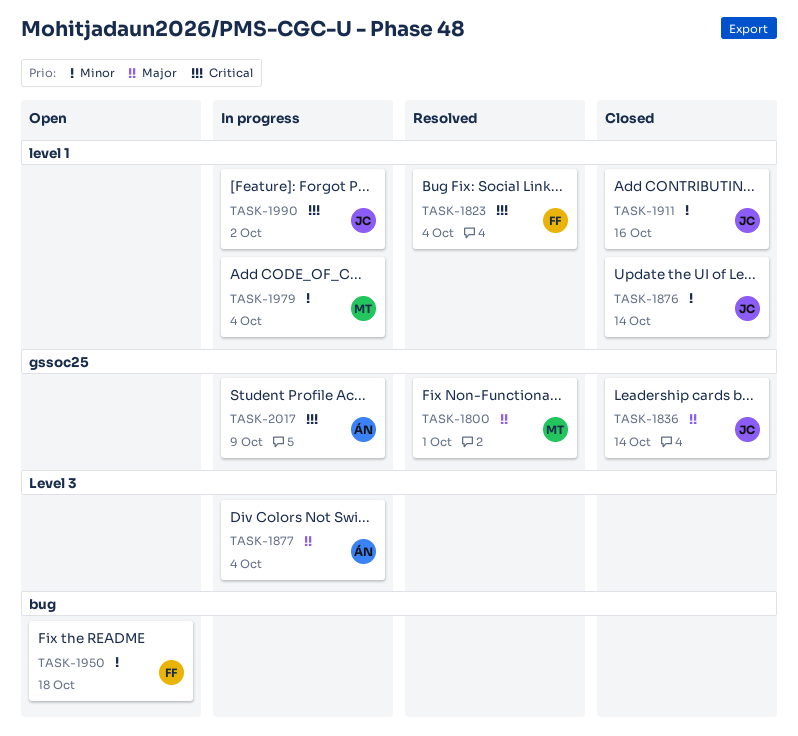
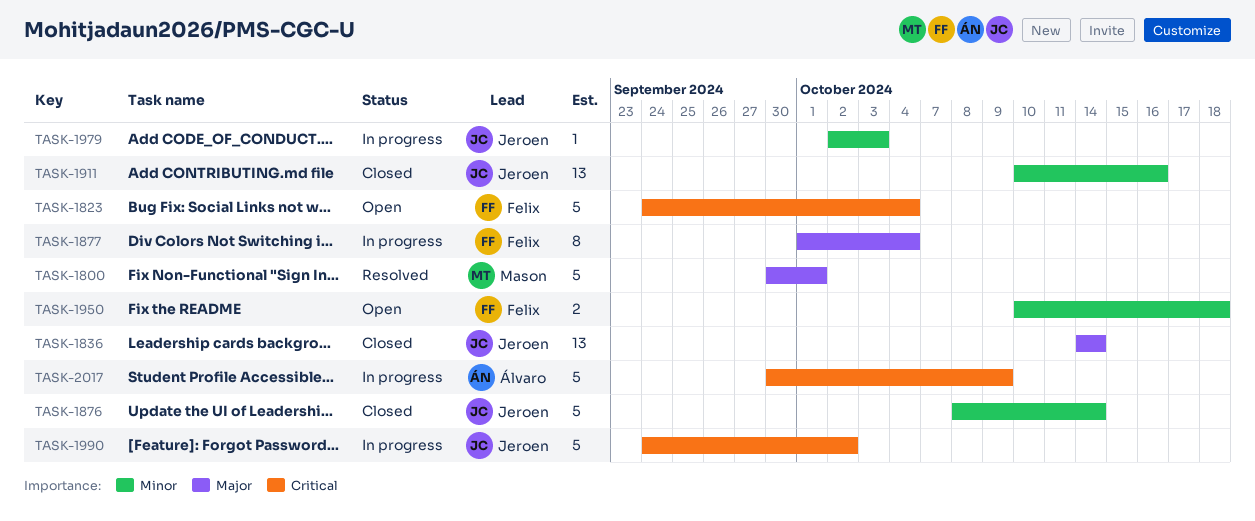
TASK-1823, status: Resolved -> Open
TASK-1877, owner: Álvaro -> Felix
TASK-1979, owner: Mason -> Jeroen
TASK-1979, due: Oct 4 -> Oct 3

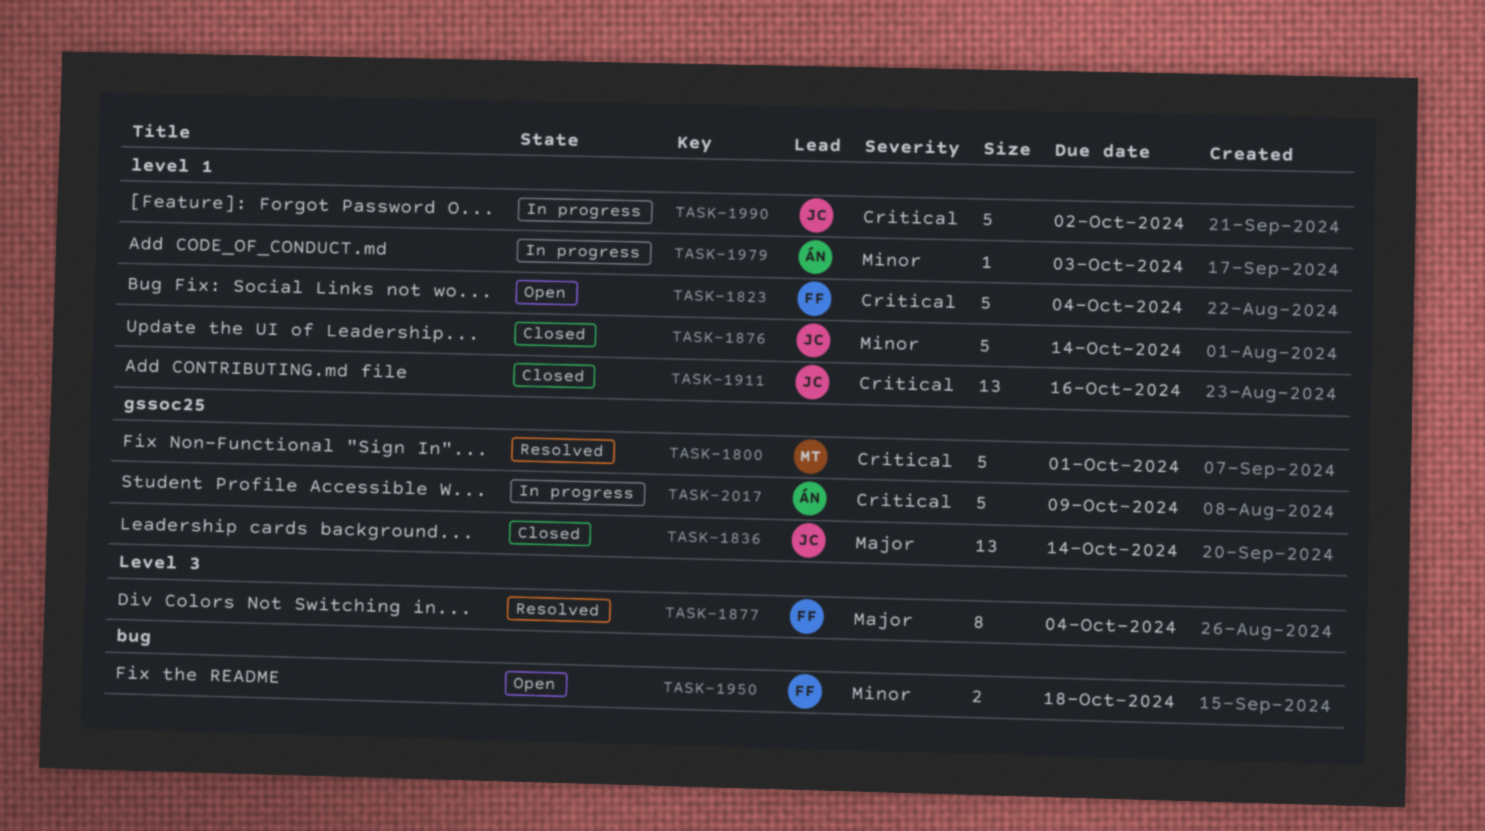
TASK-1800, priority: Major -> Critical
TASK-1877, status: In progress -> Resolved
TASK-1911, priority: Minor -> Critical
TASK-1979, owner: Jeroen -> Álvaro

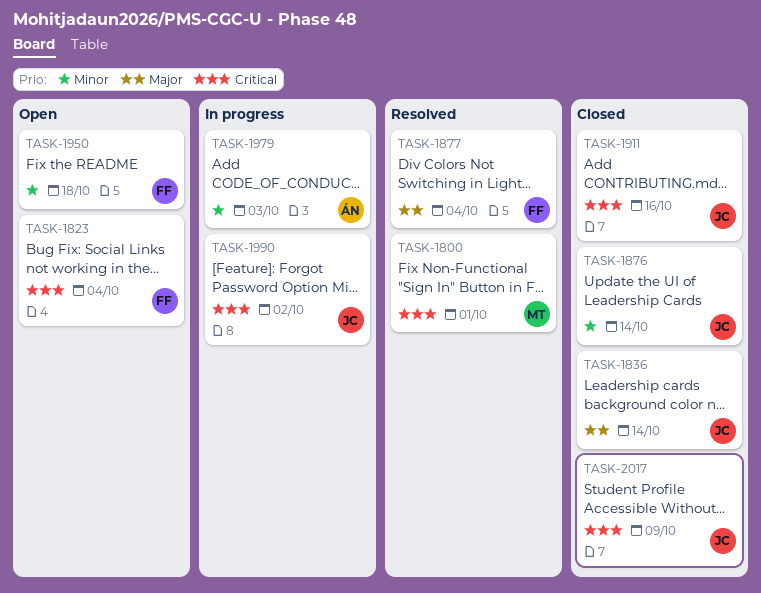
TASK-2017, status: In progress -> Closed
TASK-2017, owner: ÁN -> JC

